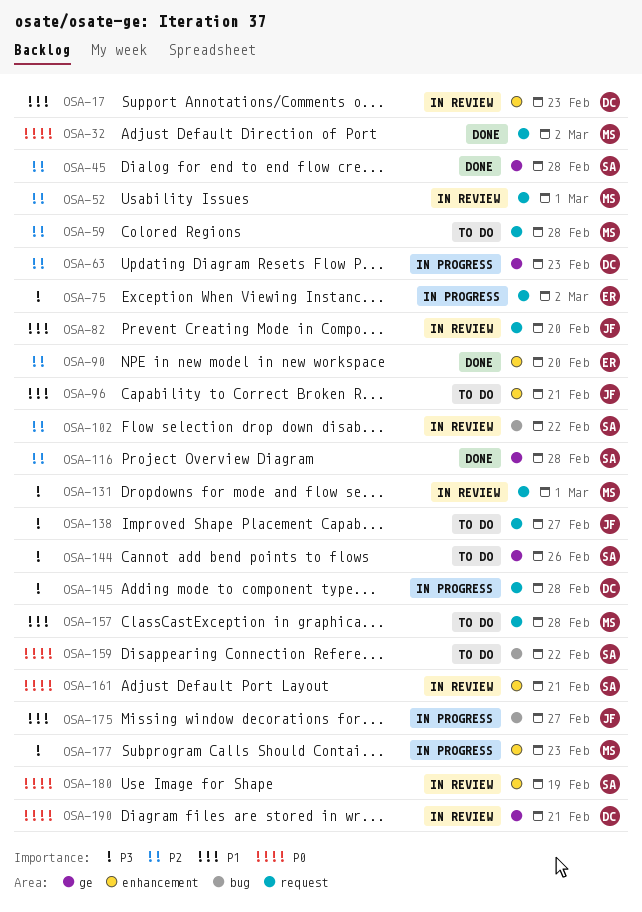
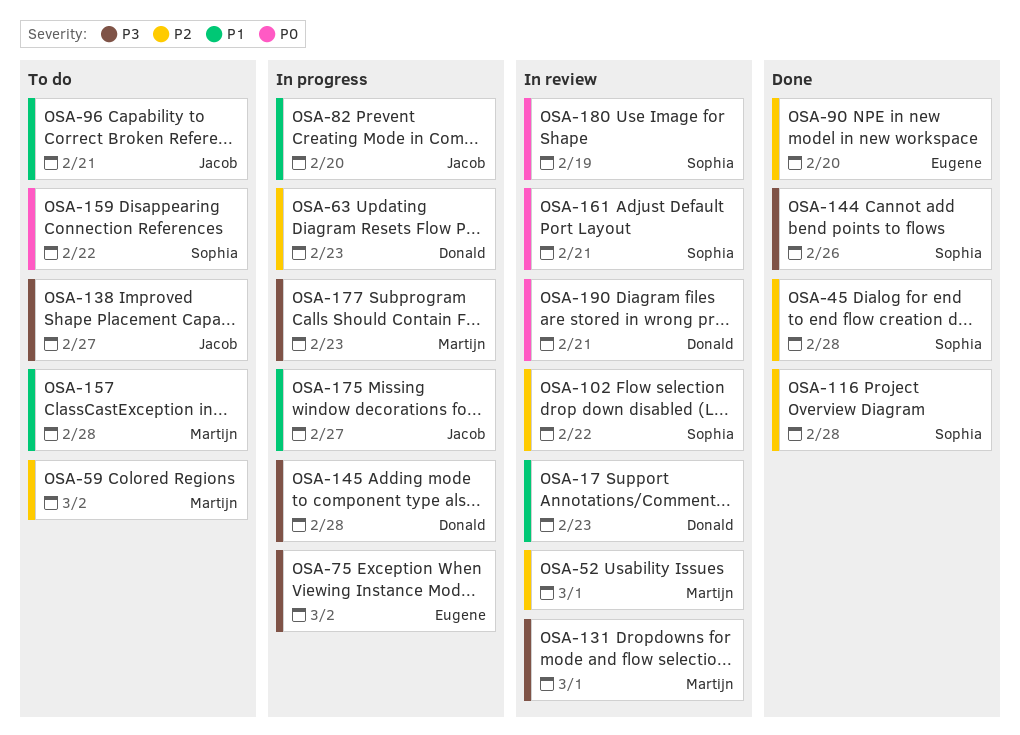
OSA-32: present -> none
OSA-59, due: Feb 28 -> Mar 2
OSA-82, status: In review -> In progress
OSA-144, status: To do -> Done

